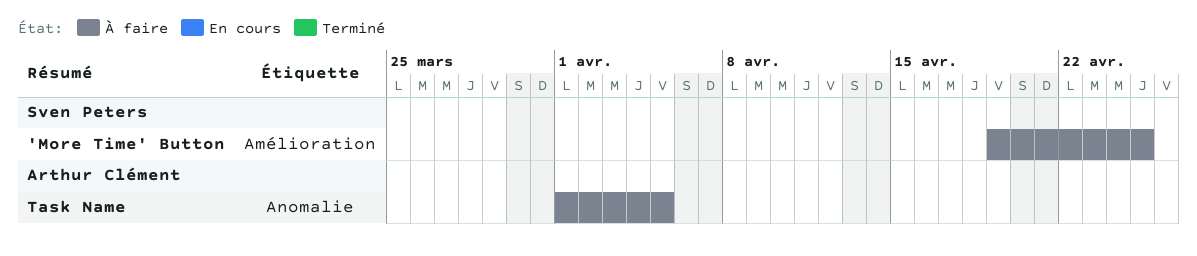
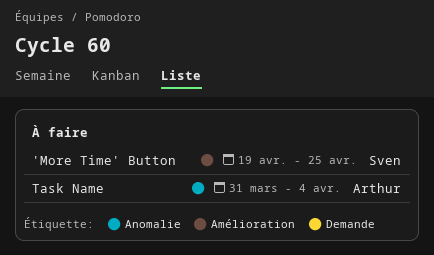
Task Name, start: Apr 1 -> Mar 31
Task Name, due: Apr 5 -> Apr 4

